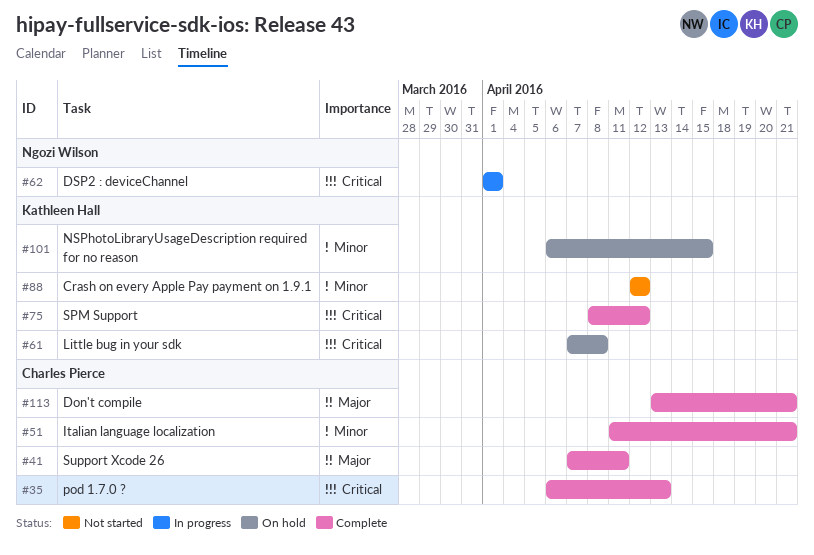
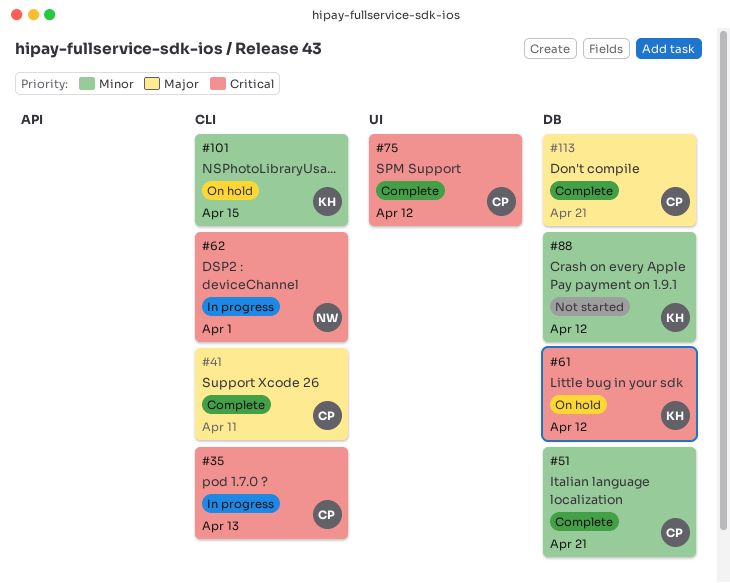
#35, status: Complete -> In progress
#61, due: Apr 8 -> Apr 12
#75, owner: Kathleen Hall -> Charles Pierce

